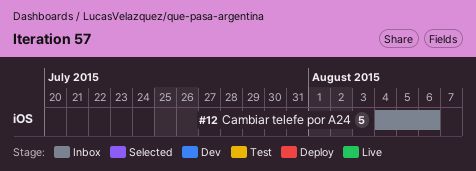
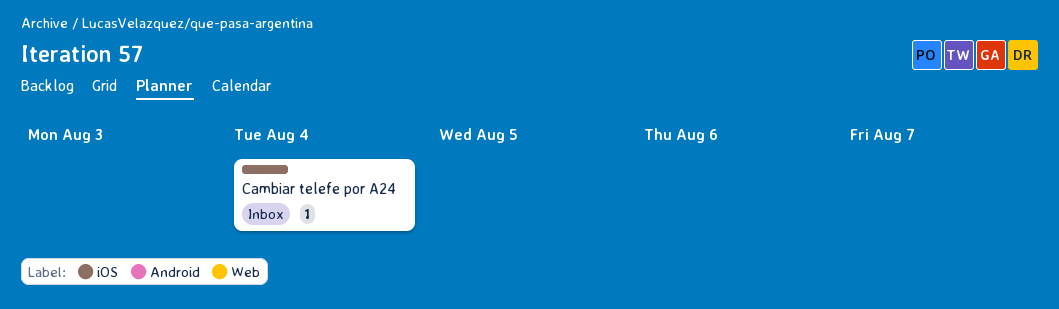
Cambiar telefe por A24, estimate: 5 -> 1
Cambiar telefe por A24, due: Aug 6 -> Aug 4

